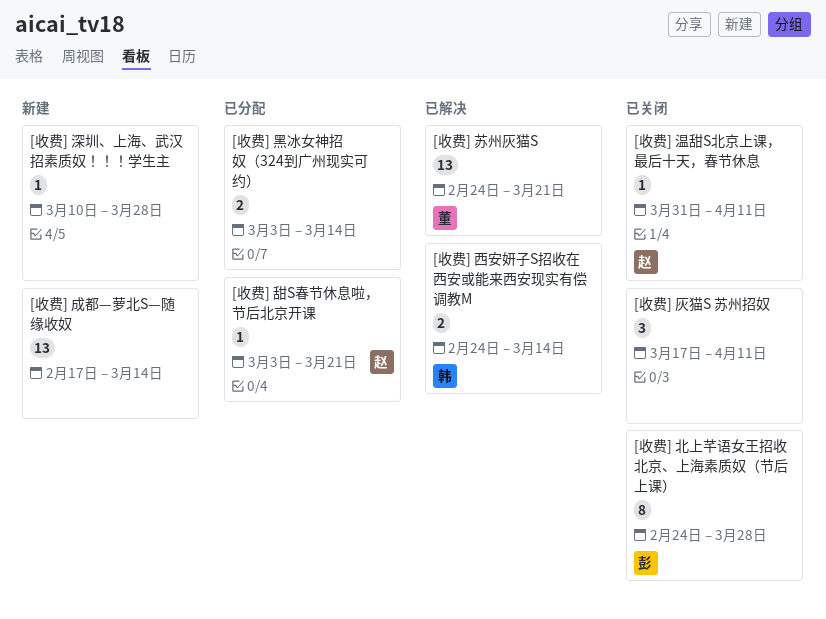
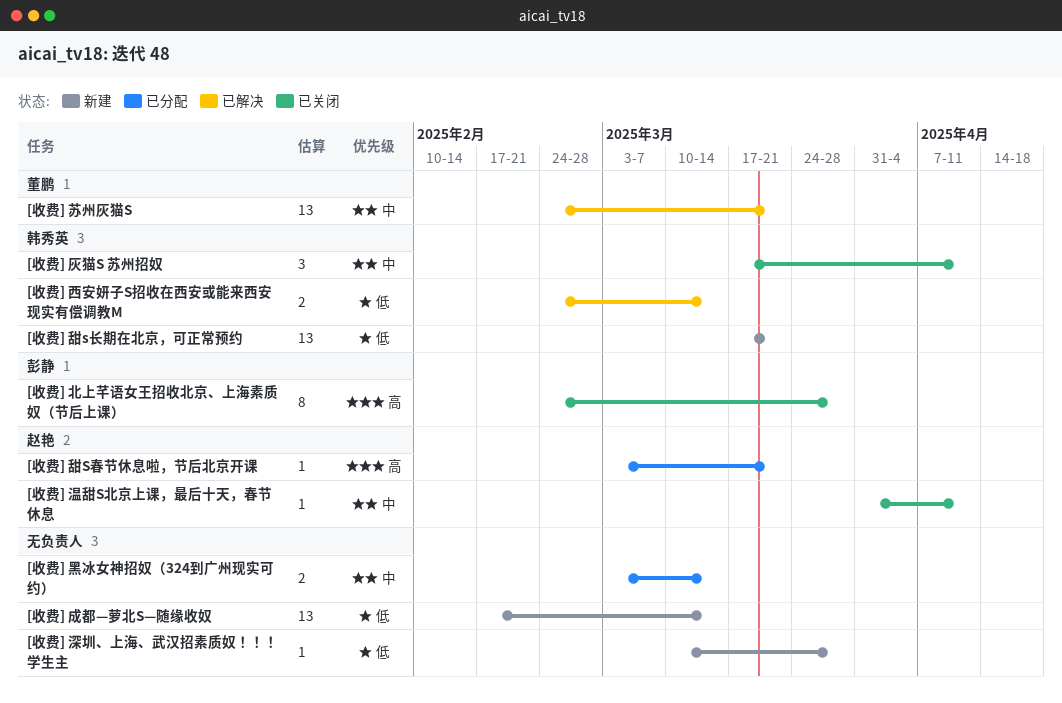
[收费] 灰猫S 苏州招奴, owner: none -> 韩秀英
[收费] 甜s长期在北京，可正常预约: none -> present

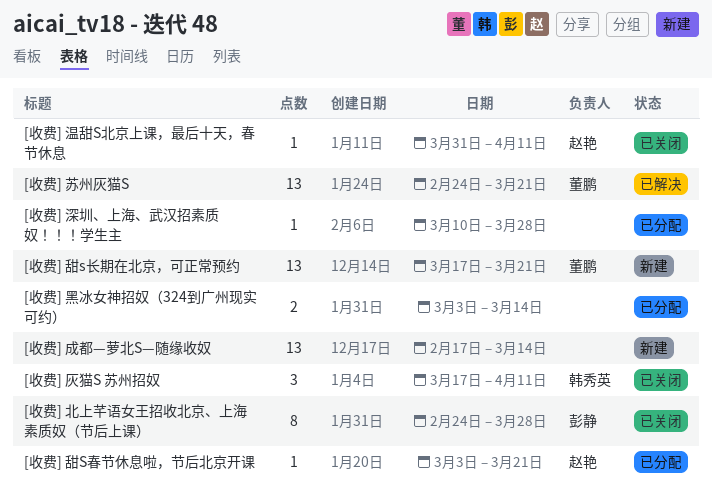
[收费] 深圳、上海、武汉招素质奴！！！学生主, status: 新建 -> 已分配
[收费] 甜s长期在北京，可正常预约, owner: 韩秀英 -> 董鹏
[收费] 西安妍子S招收在西安或能来西安现实有偿调教M: present -> none

